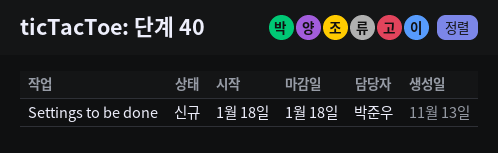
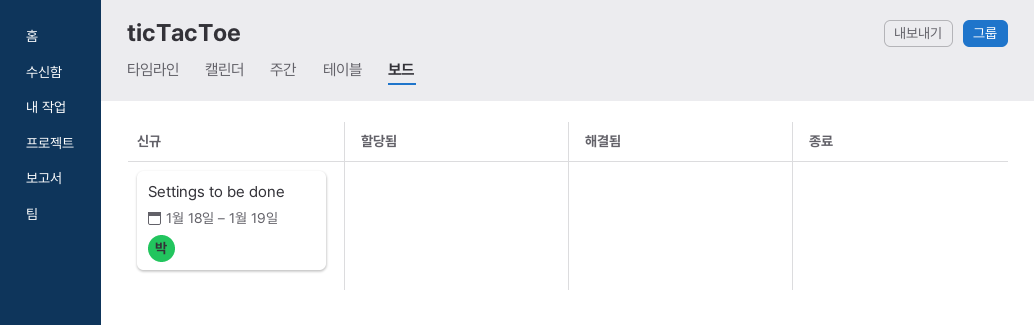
Settings to be done, due: Jan 18 -> Jan 19

